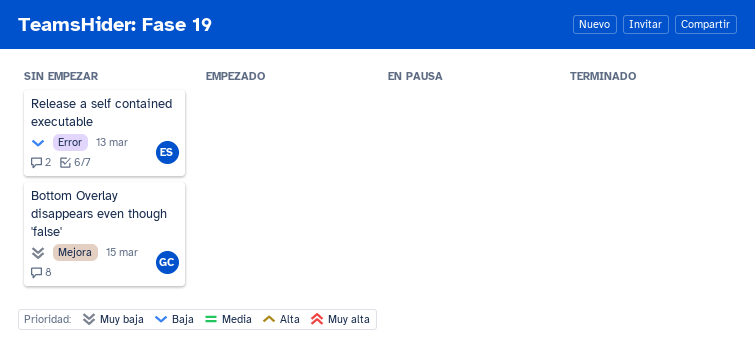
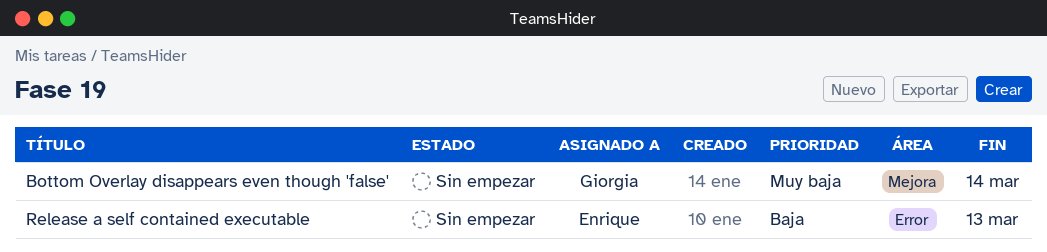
Bottom Overlay disappears even though 'false', due: Mar 15 -> Mar 14

